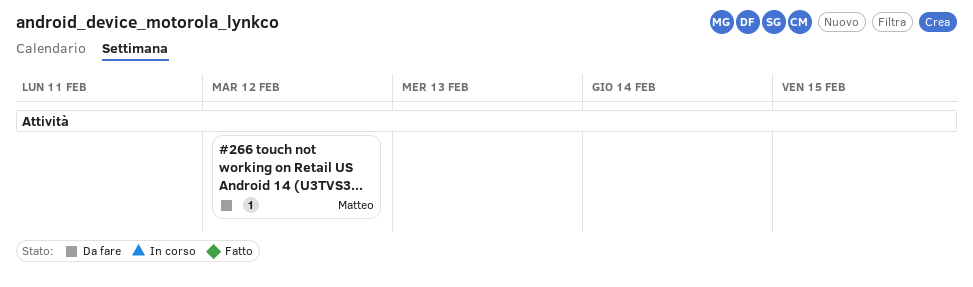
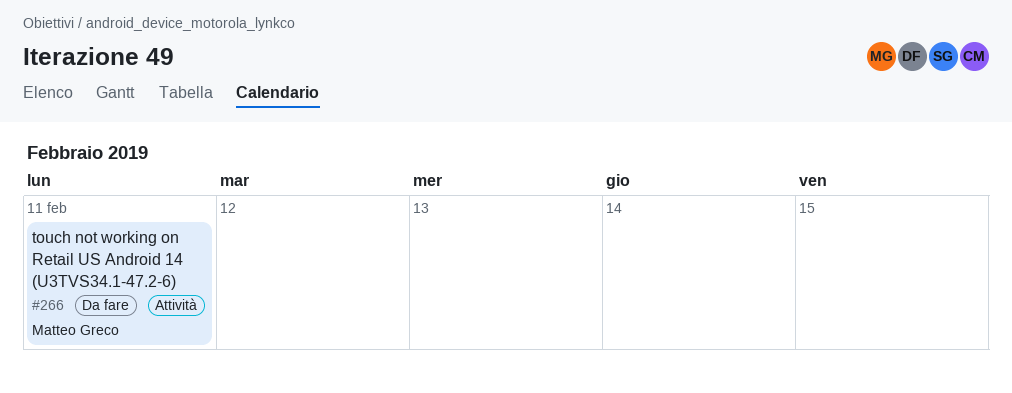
#266, due: Feb 12 -> Feb 11

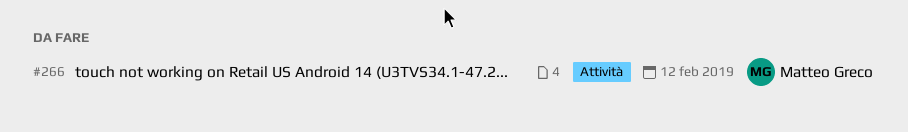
#266, due: Feb 11 -> Feb 12

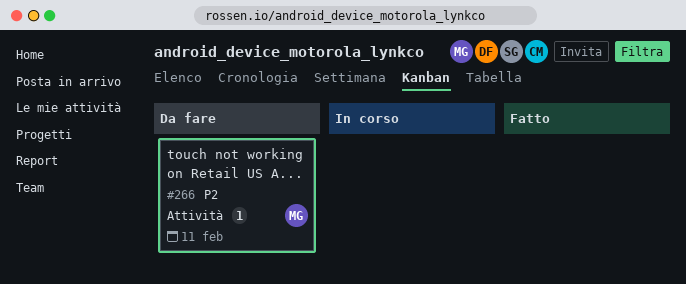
#266, due: Feb 12 -> Feb 11

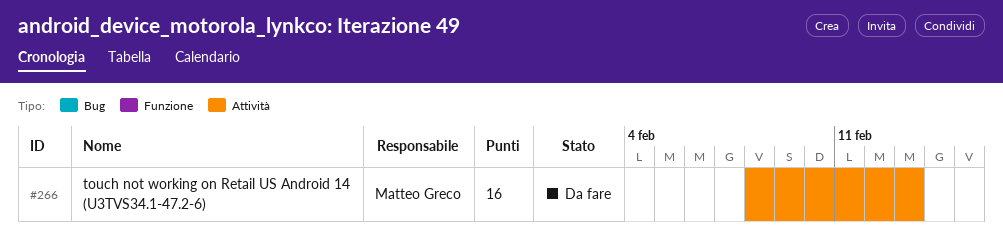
#266, estimate: 1 -> 16
#266, due: Feb 11 -> Feb 13

